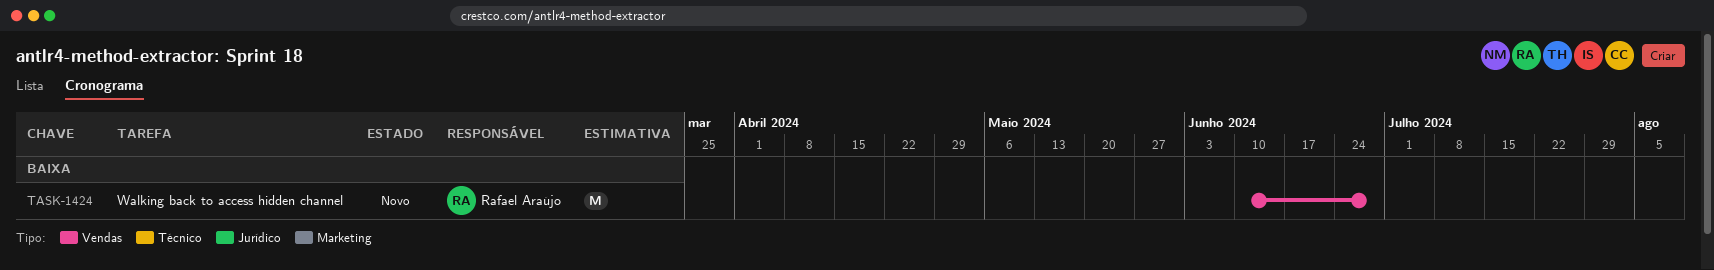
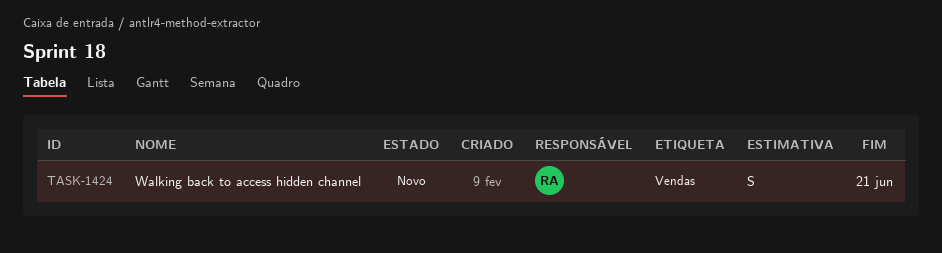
TASK-1424, estimate: M -> S
TASK-1424, due: Jun 28 -> Jun 21

